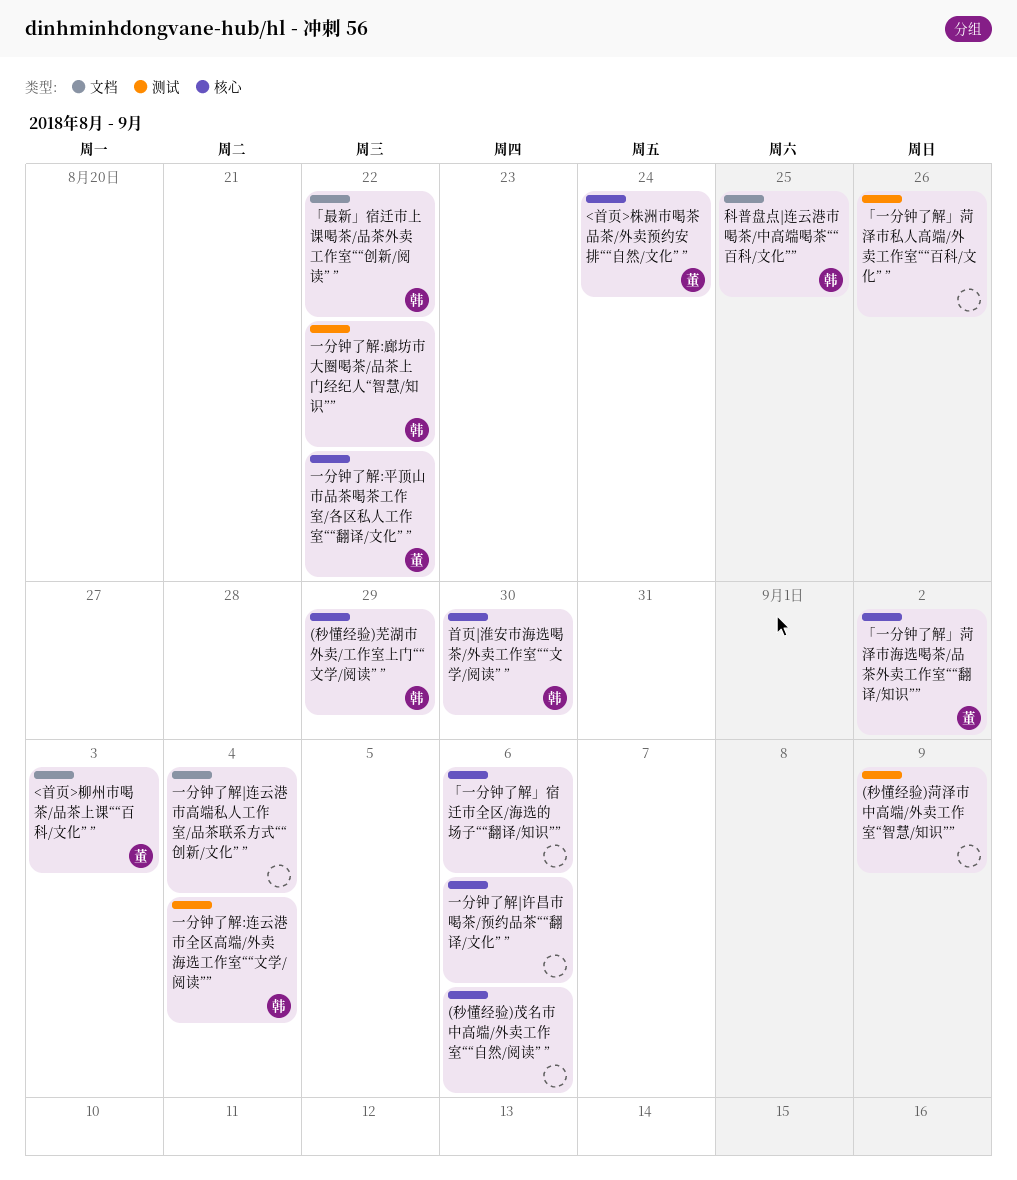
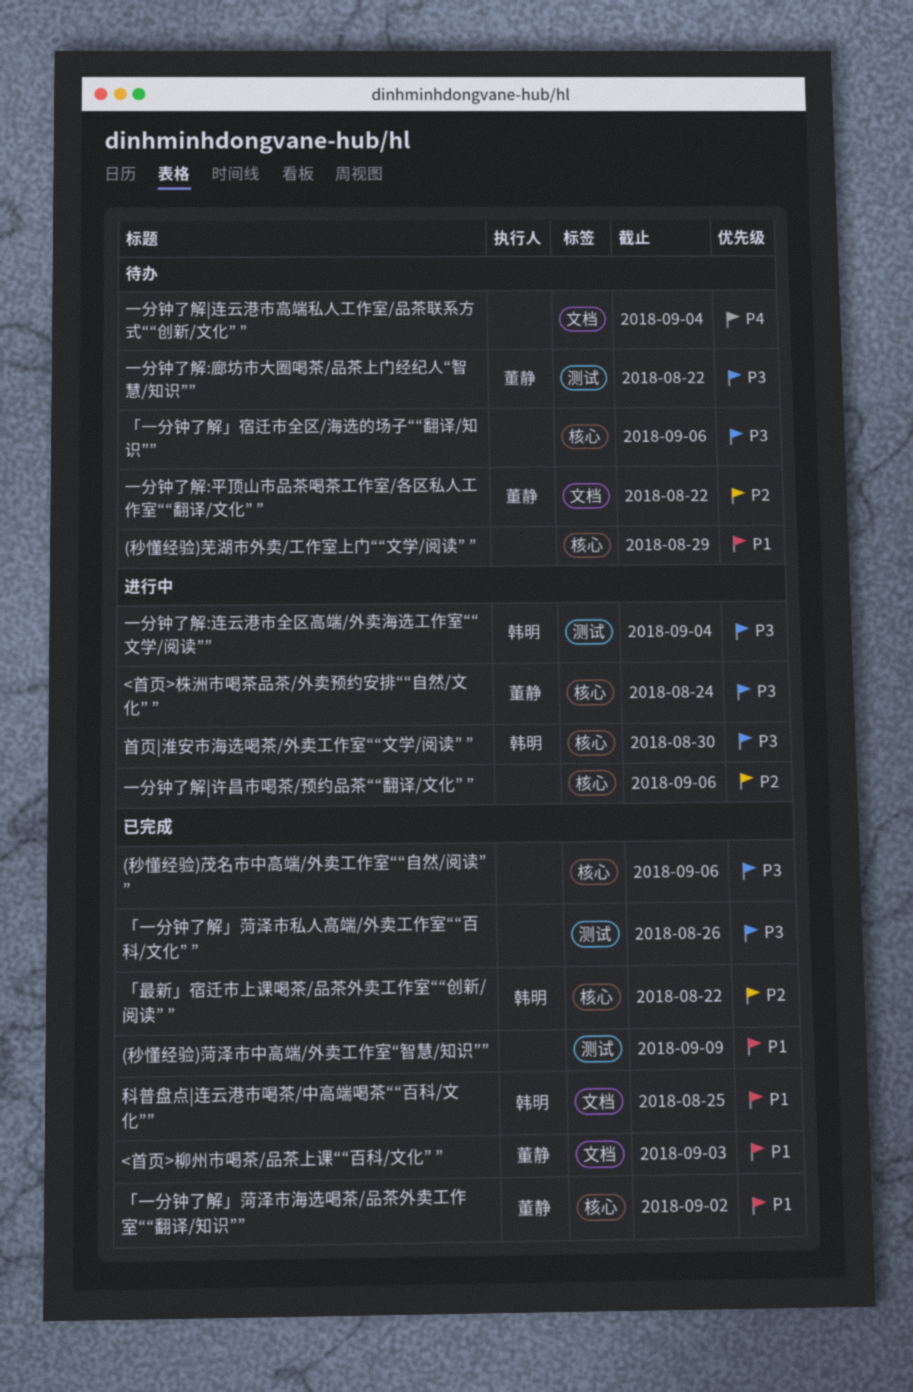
(秒懂经验)芜湖市外卖/工作室上门““文学/阅读” ”, owner: 韩明 -> none
「最新」宿迁市上课喝茶/品茶外卖工作室““创新/阅读” ”, label: 文档 -> 核心
一分钟了解:平顶山市品茶喝茶工作室/各区私人工作室““翻译/文化” ”, label: 核心 -> 文档
一分钟了解:廊坊市大圈喝茶/品茶上门经纪人“智慧/知识””, owner: 韩明 -> 董静

